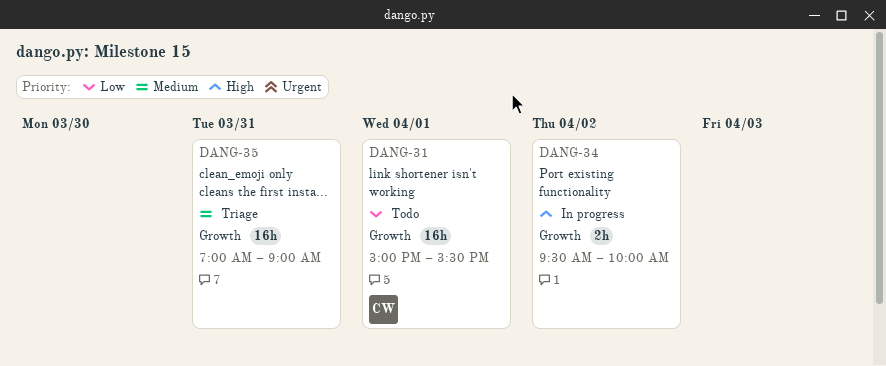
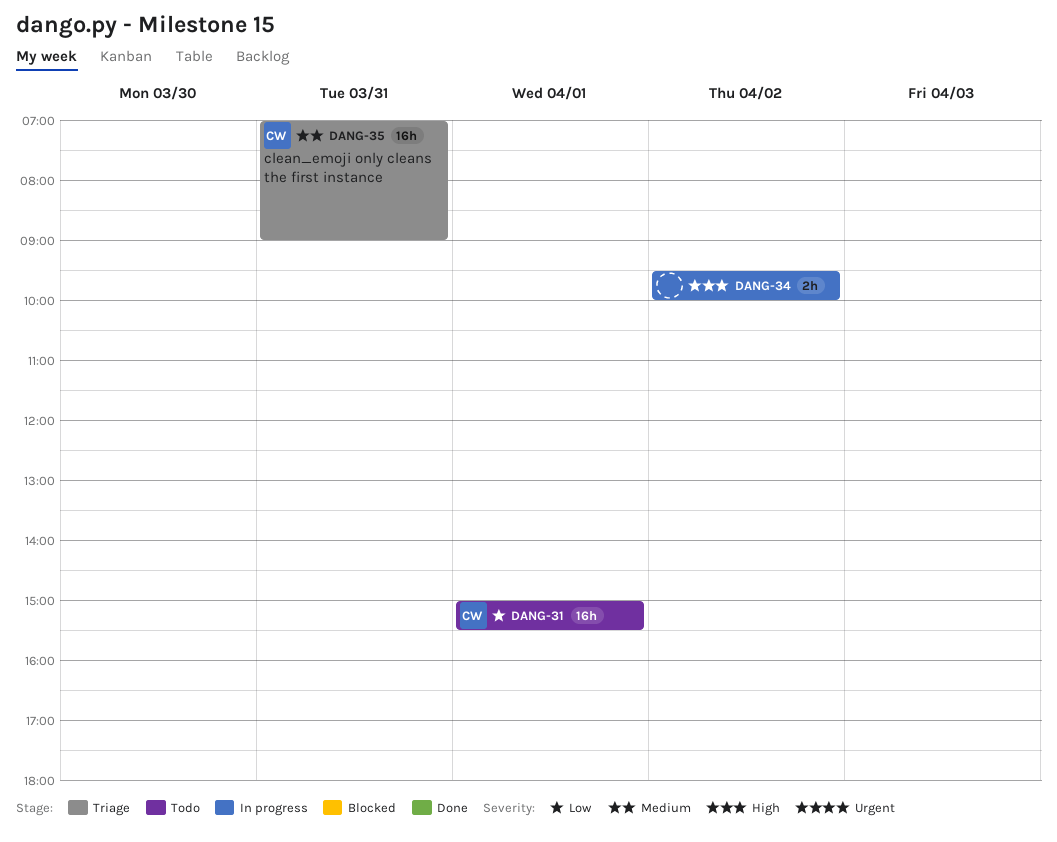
DANG-35, owner: none -> CW

